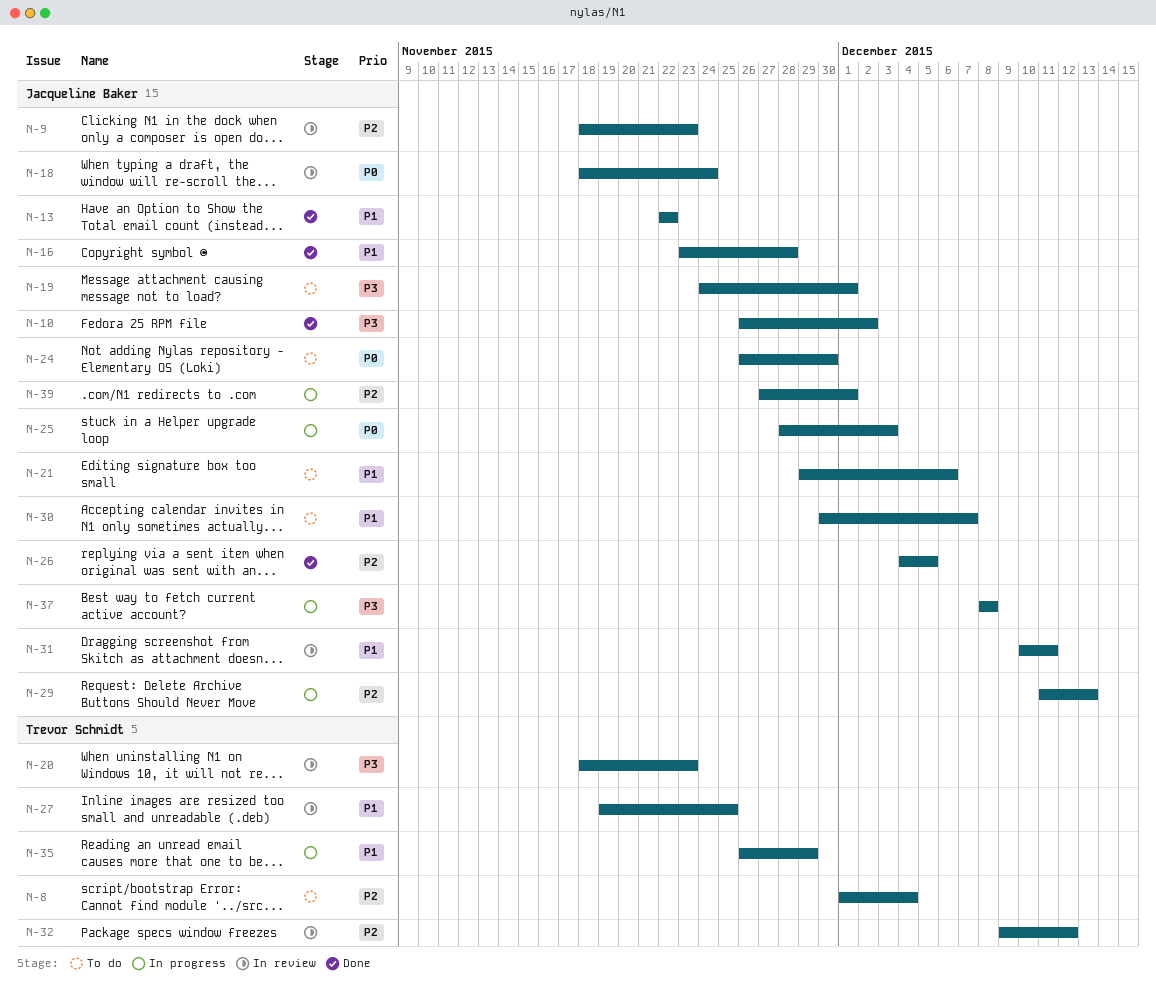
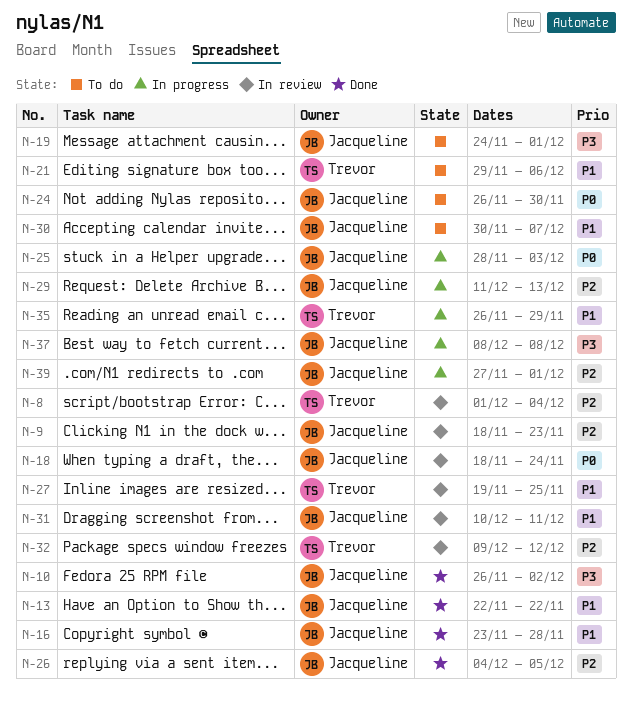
N-8, status: To do -> In review
N-20: present -> none
N-21, owner: Jacqueline Baker -> Trevor Schmidt

